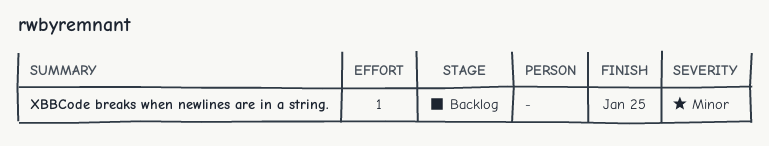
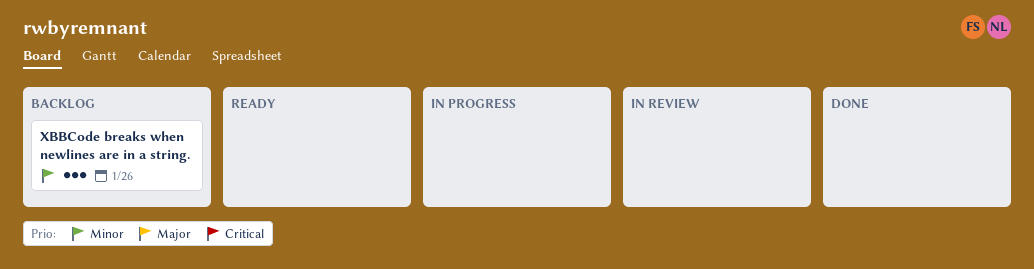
XBBCode breaks when newlines are in a string., estimate: 1 -> 3
XBBCode breaks when newlines are in a string., due: Jan 25 -> Jan 26

